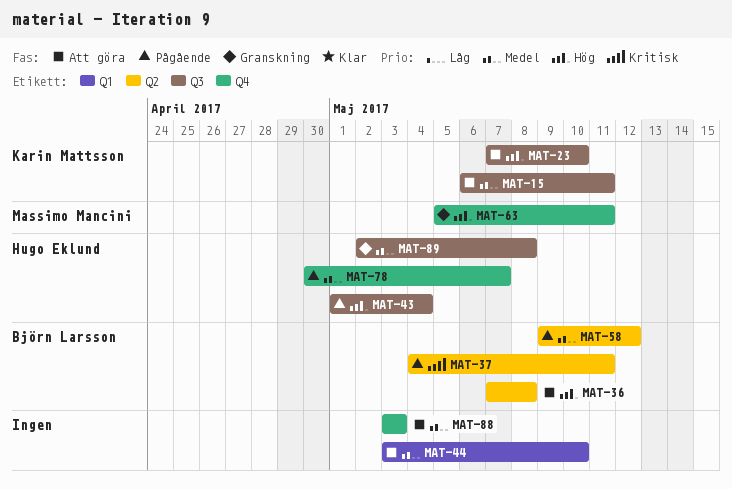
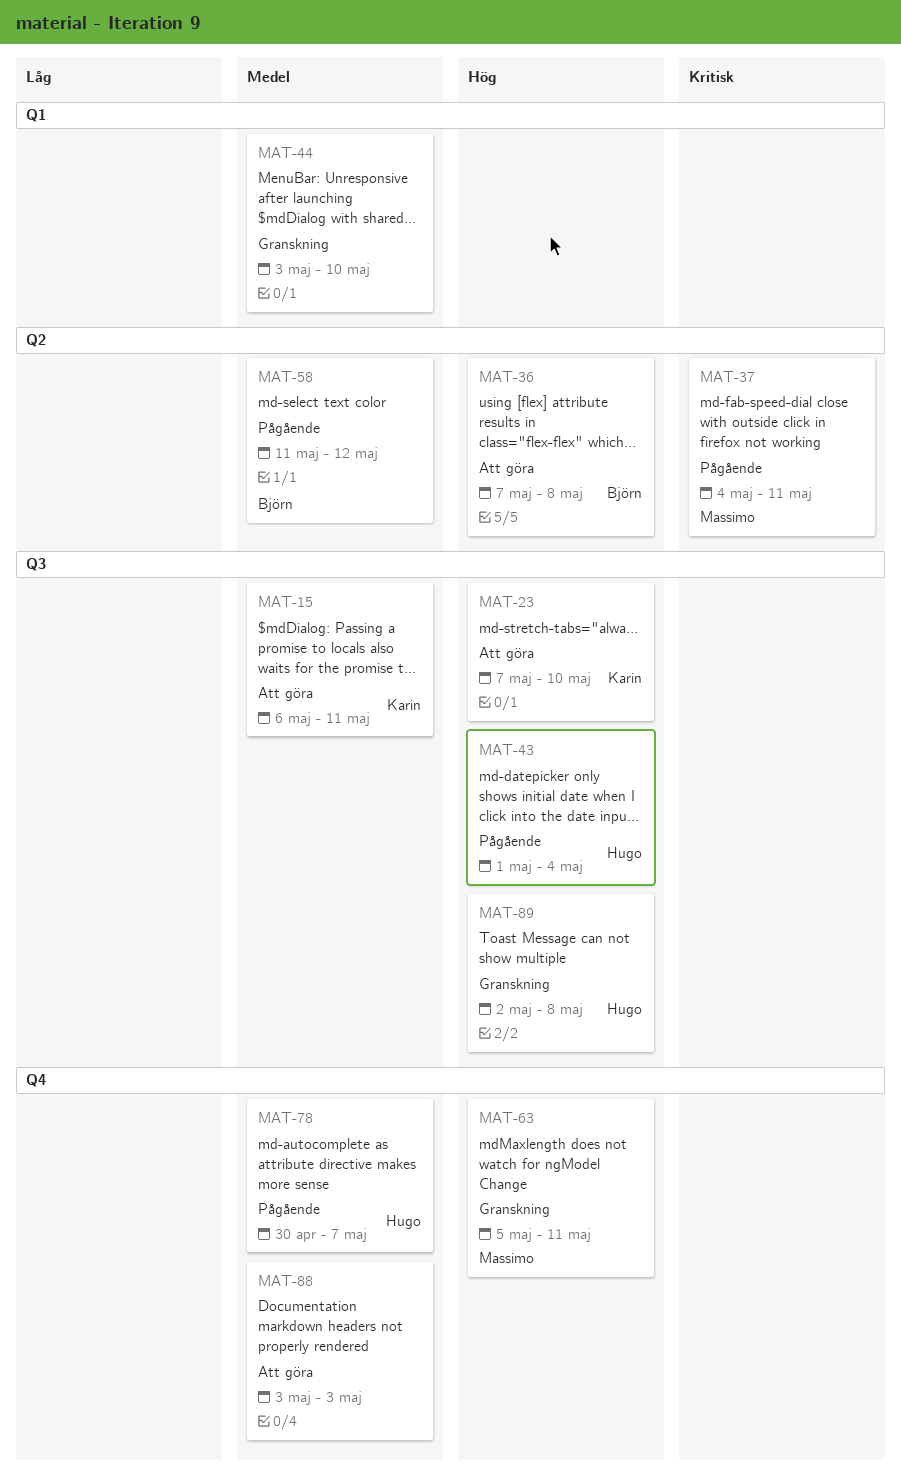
MAT-37, owner: Björn Larsson -> Massimo Mancini
MAT-44, status: Att göra -> Granskning
MAT-58, start: May 9 -> May 11
MAT-89, priority: Medel -> Hög

